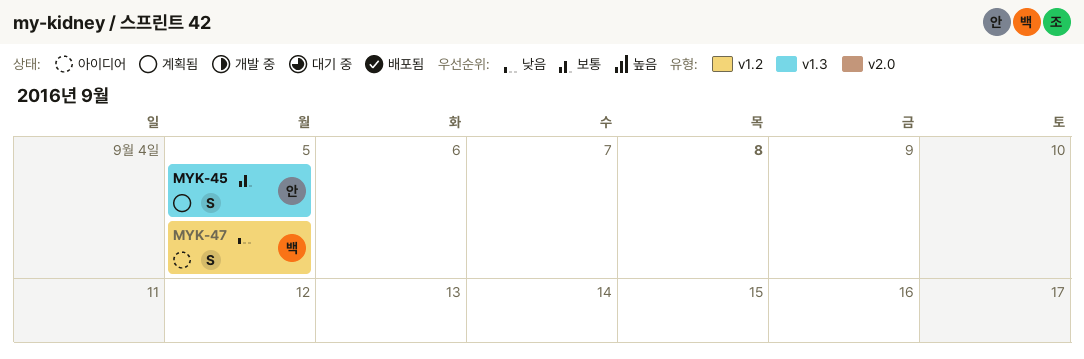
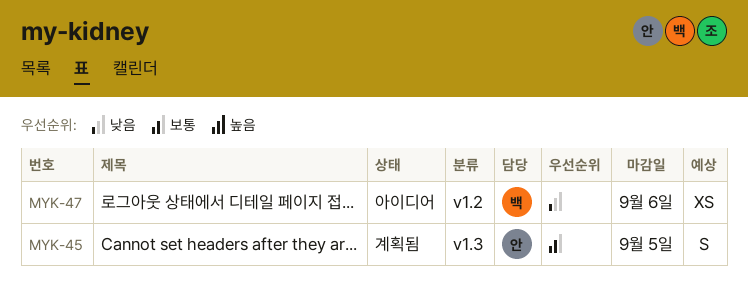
MYK-47, estimate: S -> XS
MYK-47, due: Sep 5 -> Sep 6

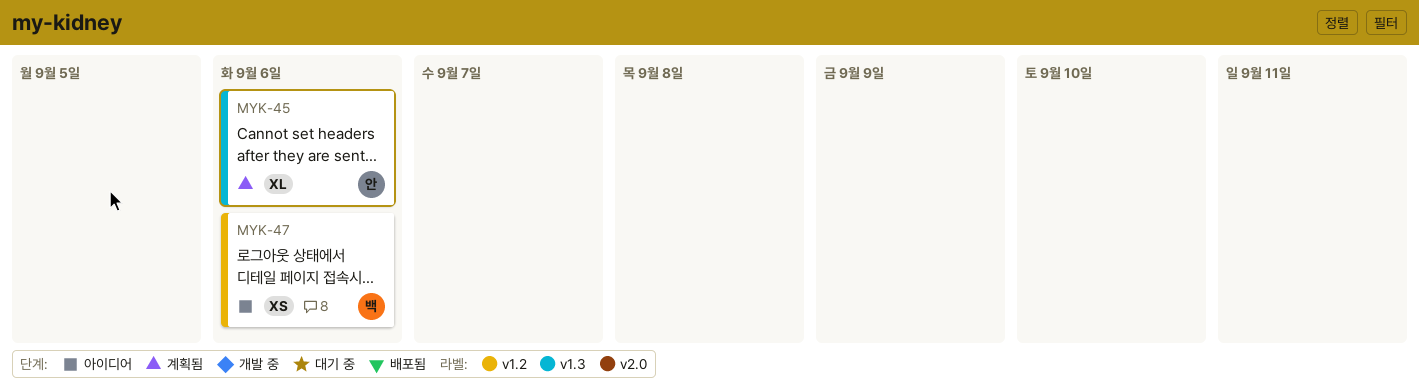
MYK-45, estimate: S -> XL
MYK-45, due: Sep 5 -> Sep 6

